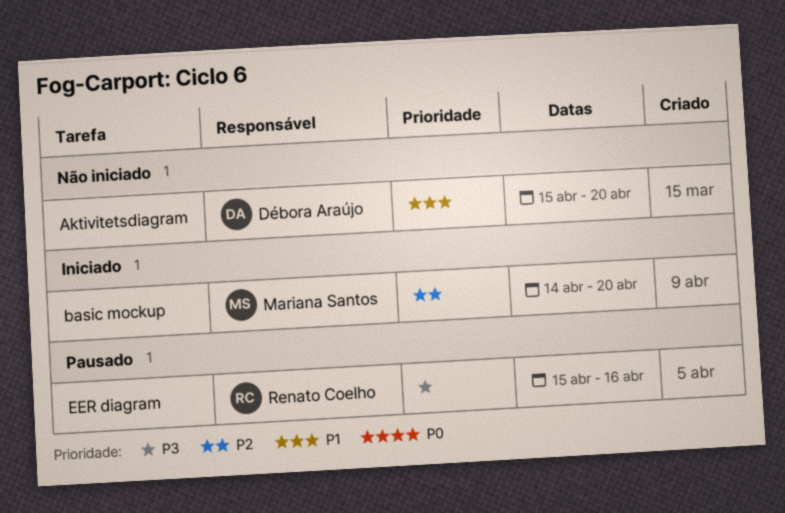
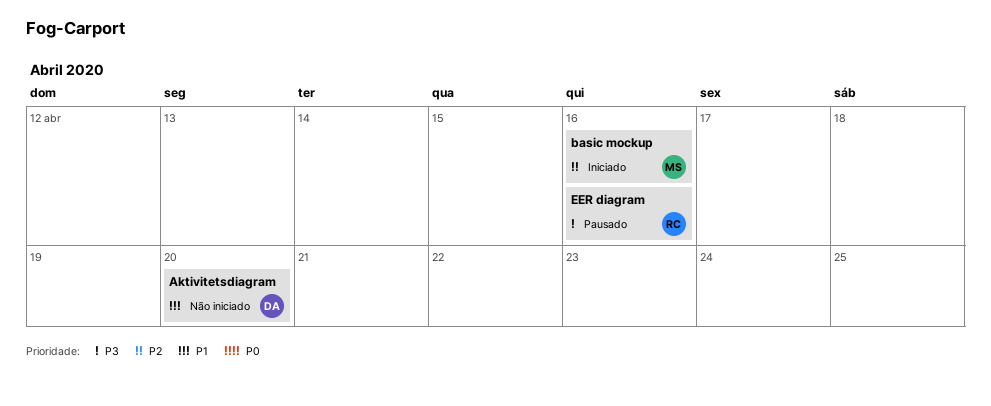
basic mockup, due: Apr 20 -> Apr 16

